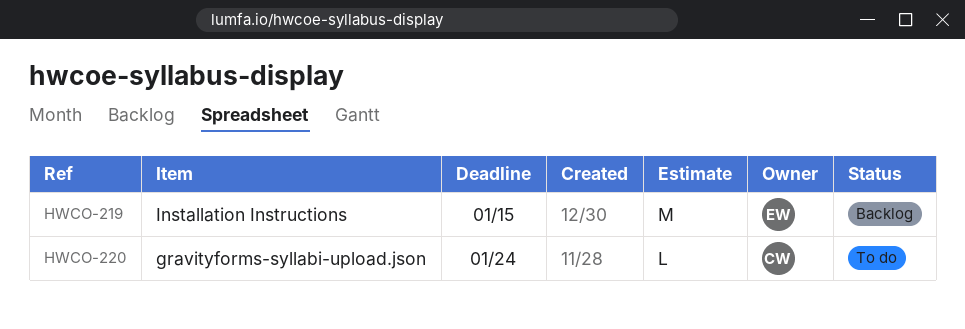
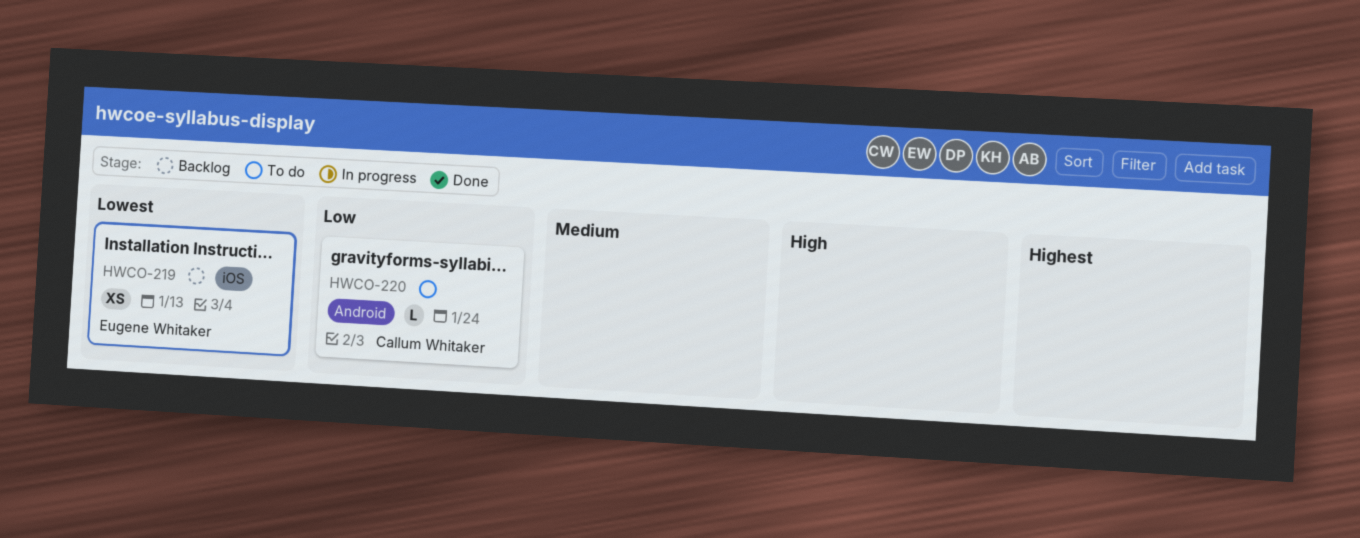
HWCO-219, estimate: M -> XS
HWCO-219, due: Jan 15 -> Jan 13

